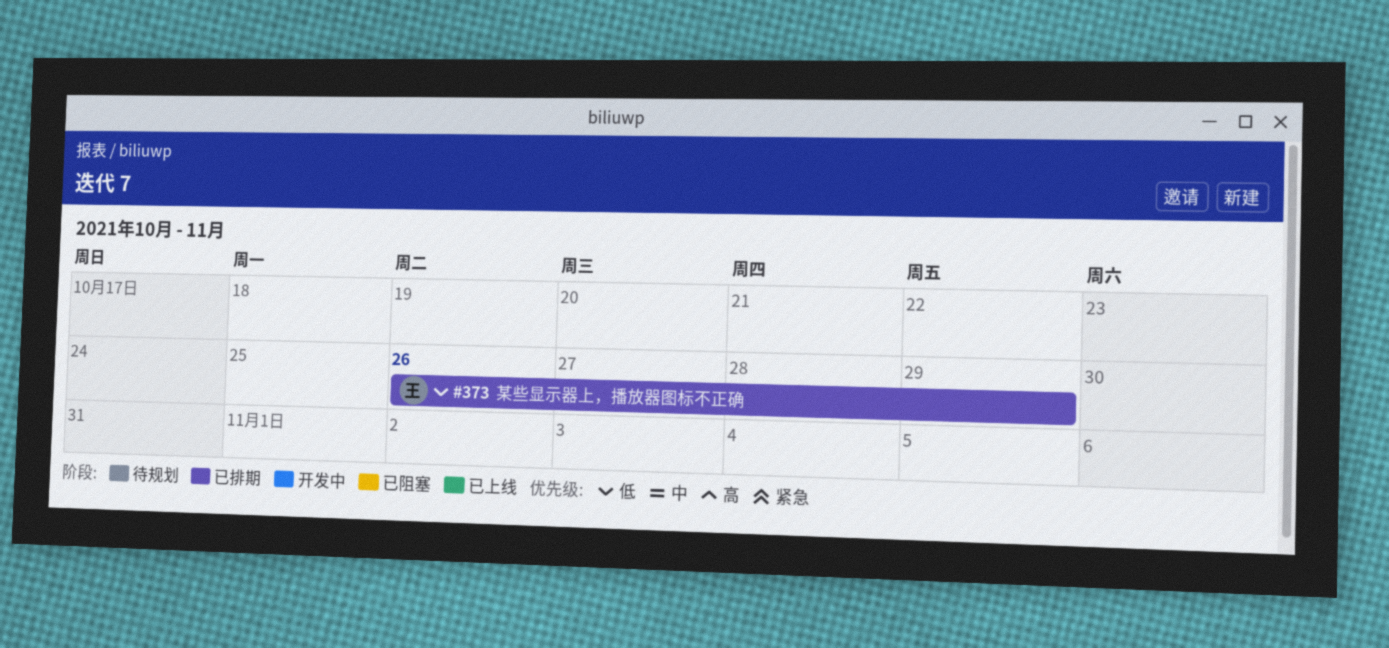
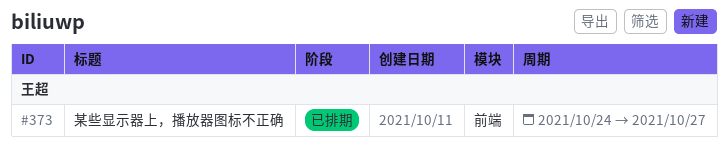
#373, start: Oct 26 -> Oct 24
#373, due: Oct 29 -> Oct 27

